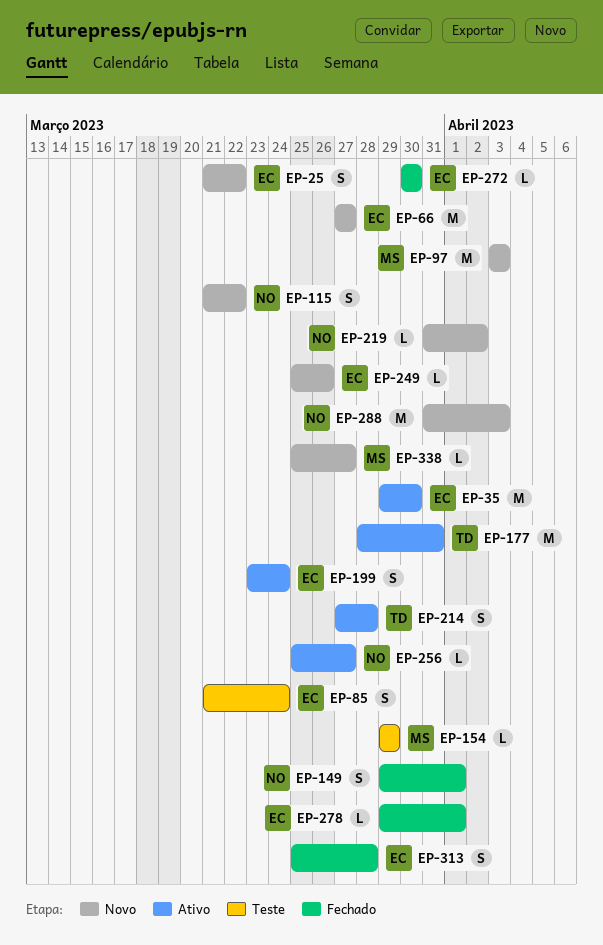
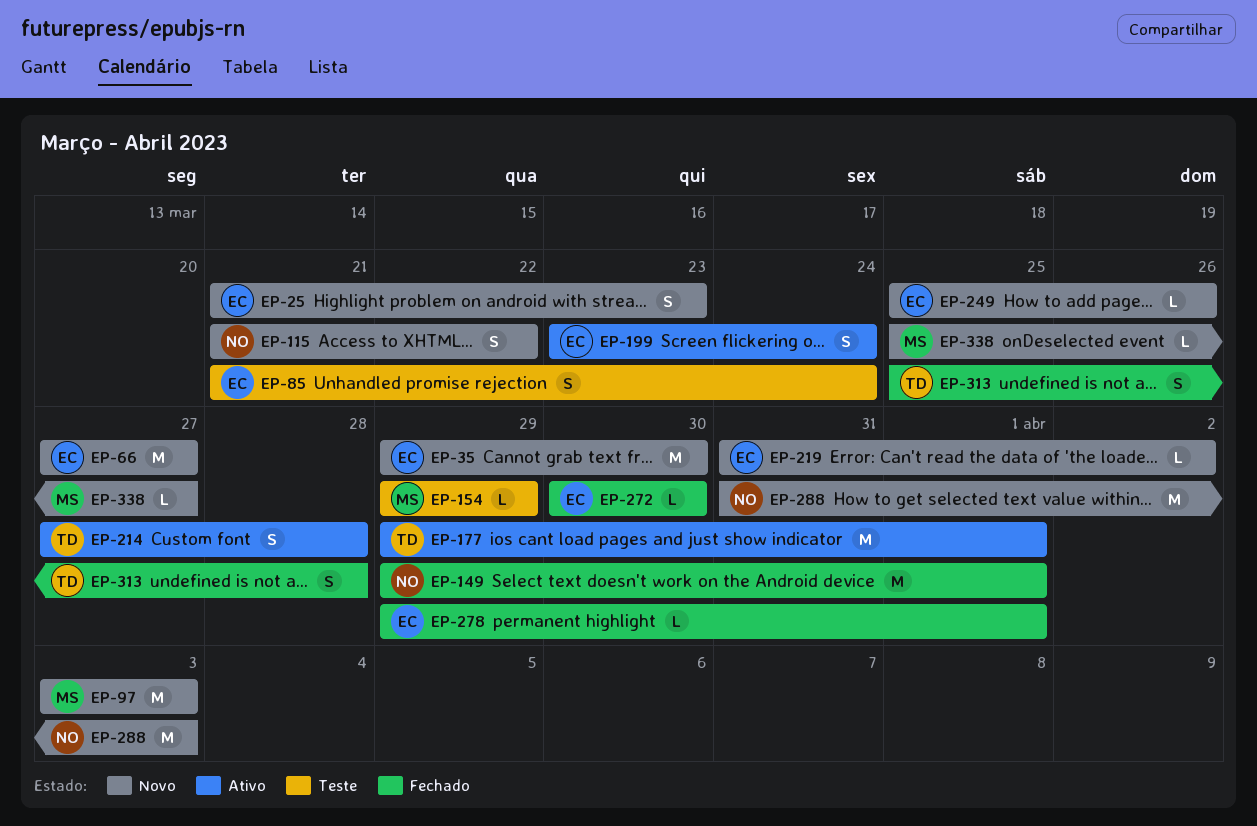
EP-25, due: Mar 22 -> Mar 23
EP-35, status: Ativo -> Novo
EP-149, estimate: S -> M
EP-177, start: Mar 28 -> Mar 29
EP-177, due: Mar 31 -> Apr 1
EP-219, owner: NO -> EC
EP-256: present -> none
EP-313, owner: EC -> TD

